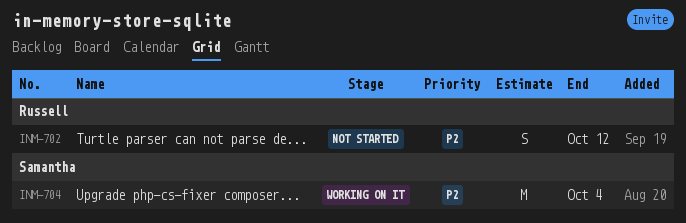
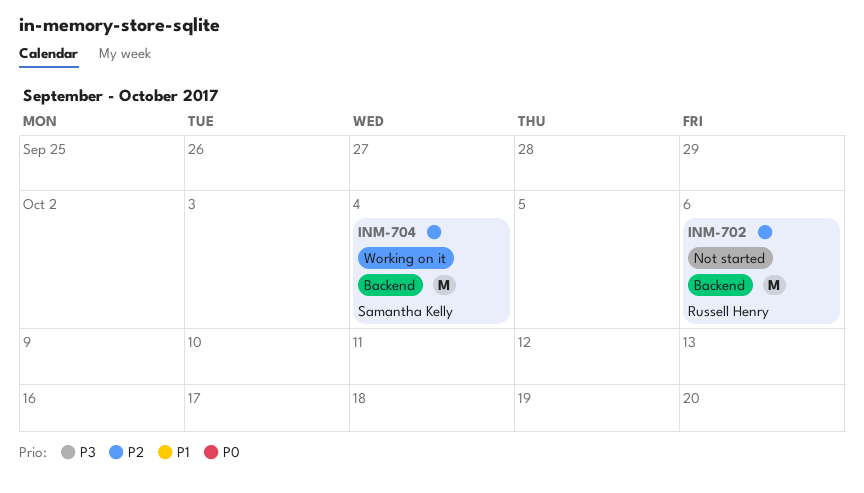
INM-702, estimate: S -> M
INM-702, due: Oct 12 -> Oct 6

